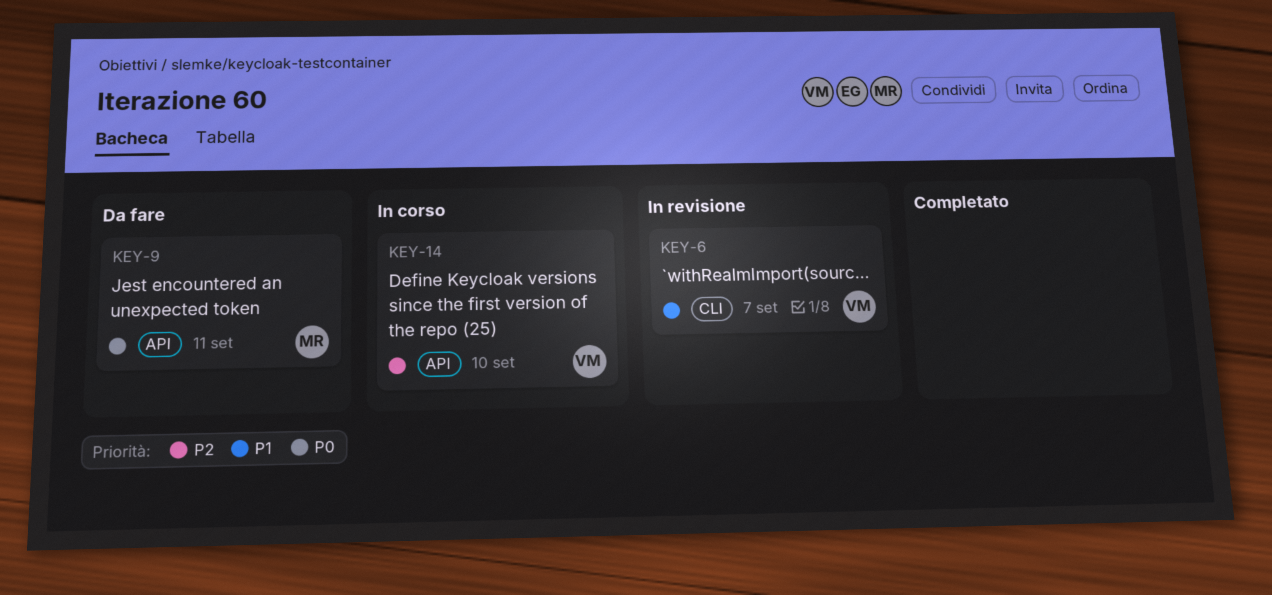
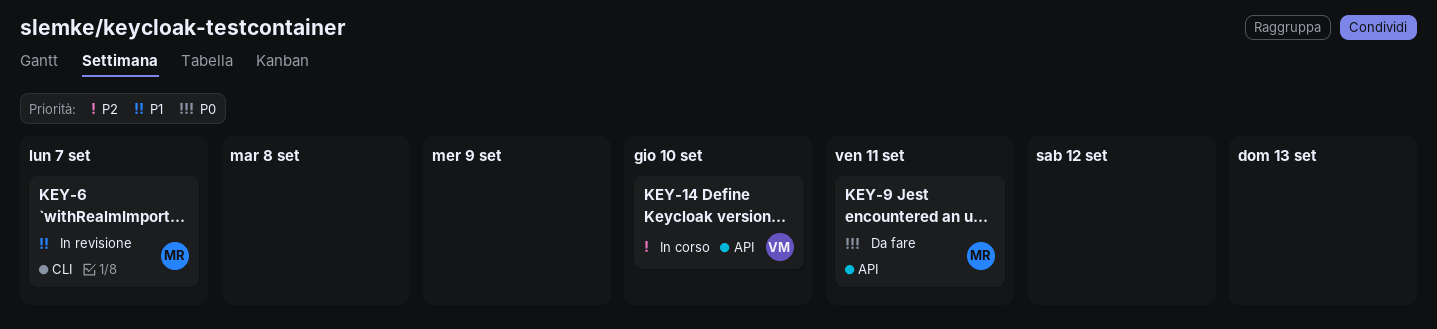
KEY-6, owner: VM -> MR

